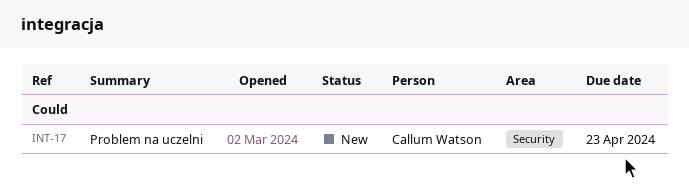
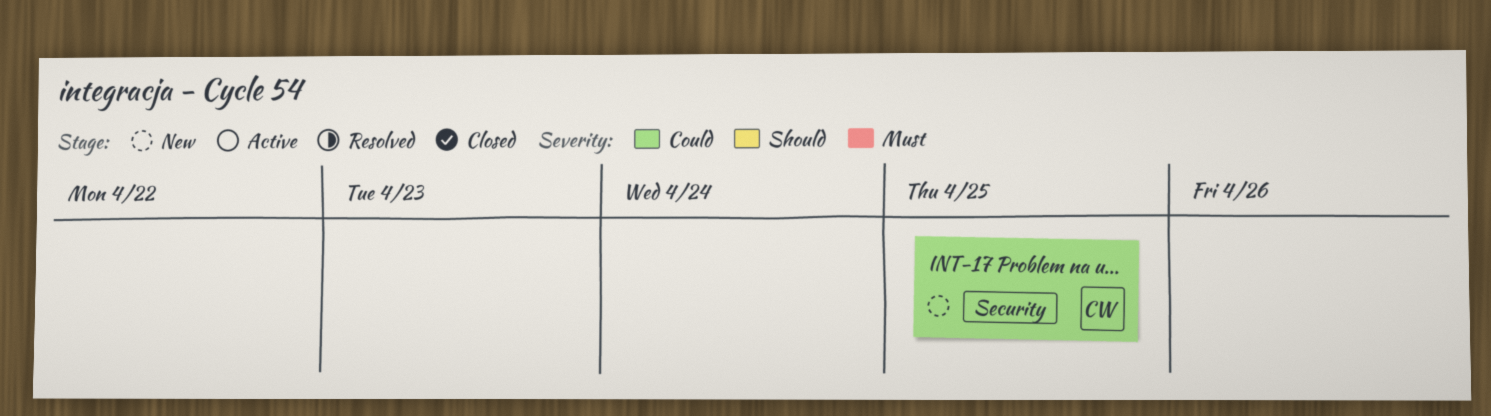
INT-17, due: Apr 23 -> Apr 25

